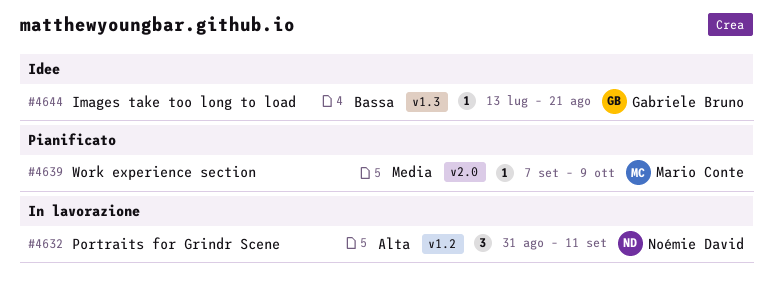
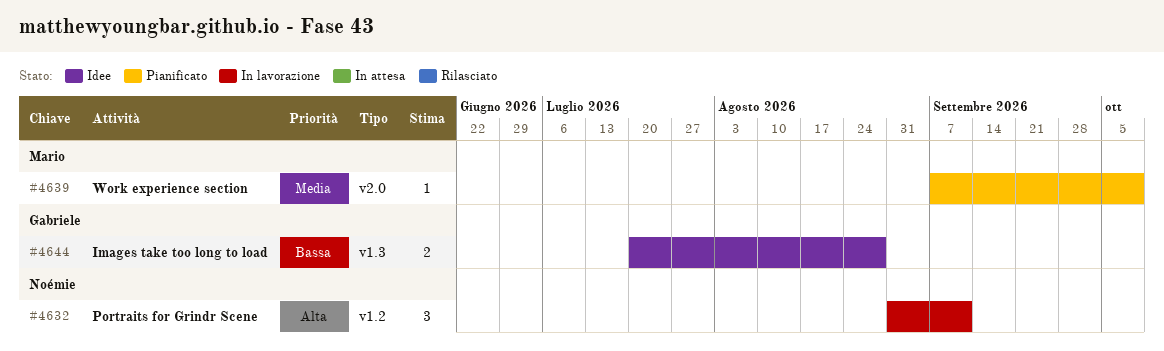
#4644, estimate: 1 -> 2
#4644, start: Jul 13 -> Jul 20
#4644, due: Aug 21 -> Aug 28

